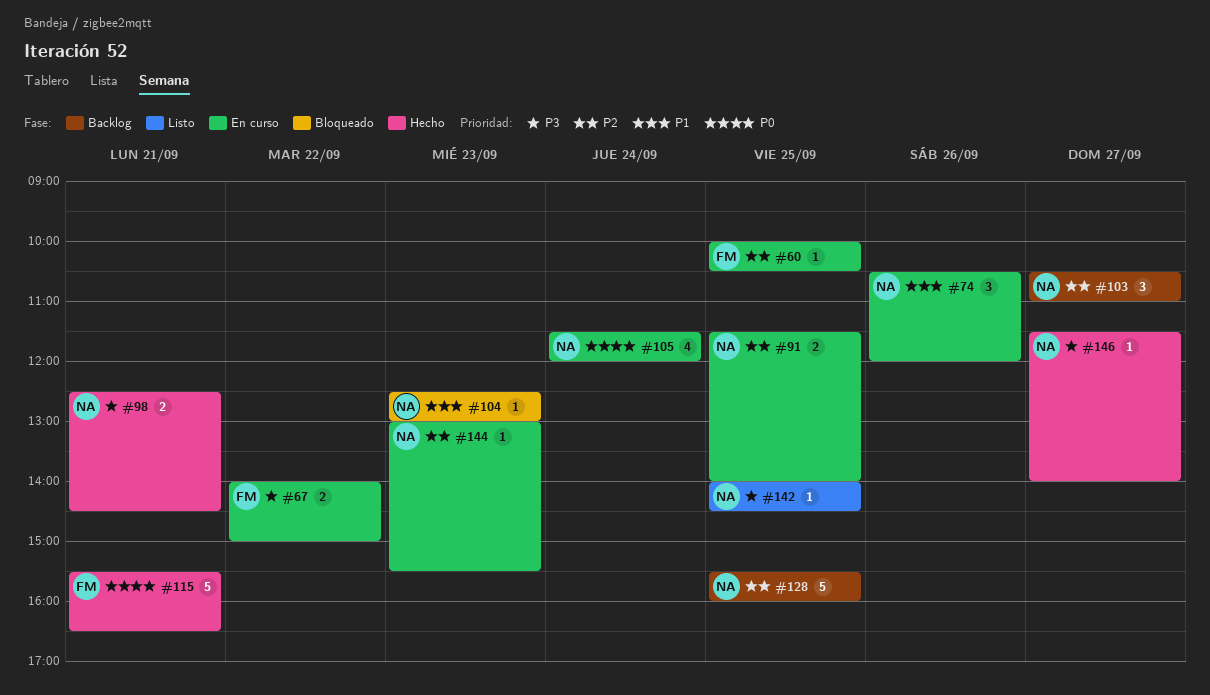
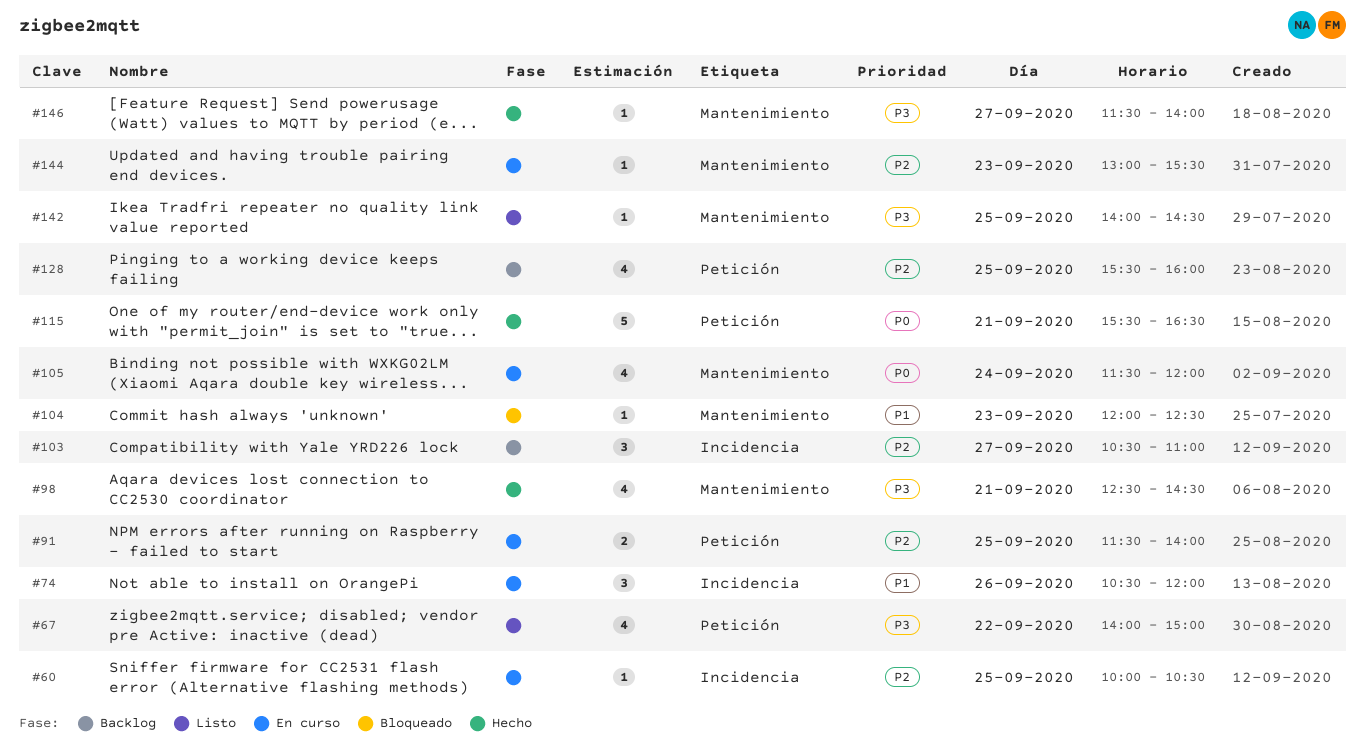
#67, status: En curso -> Listo
#67, estimate: 2 -> 4
#98, estimate: 2 -> 4
#104, begins: 12:30 -> 12:00
#104, ends: 13:00 -> 12:30
#128, estimate: 5 -> 4

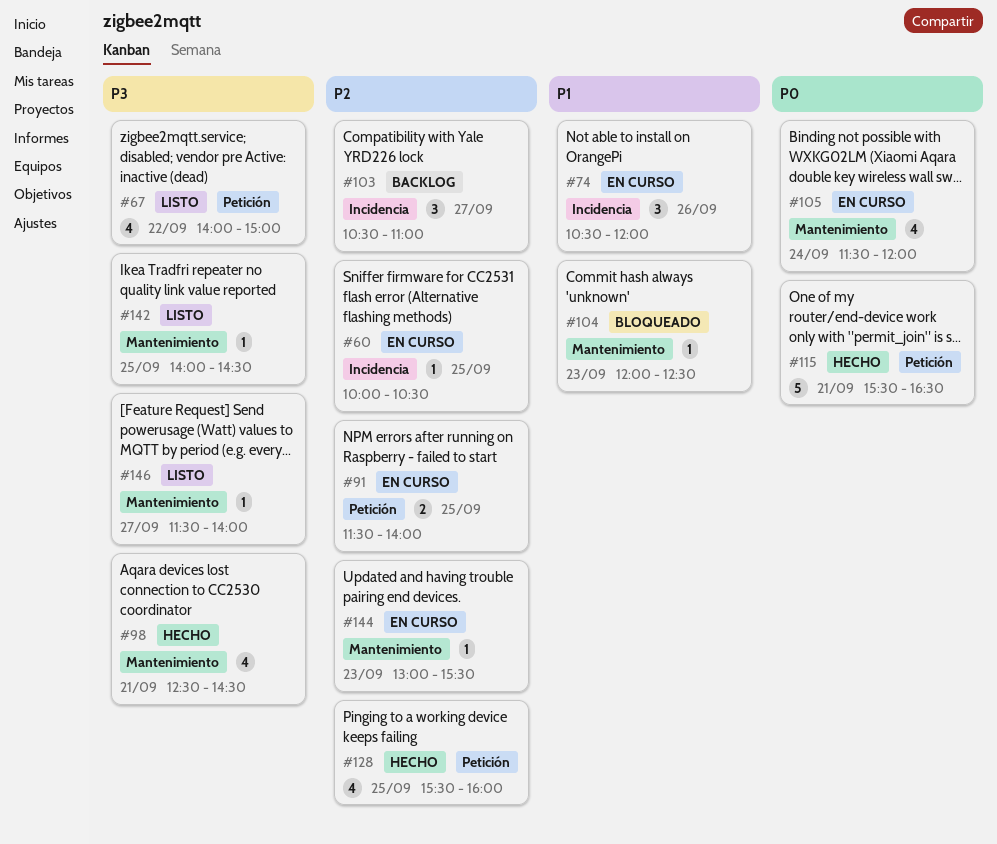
#128, status: Backlog -> Hecho
#146, status: Hecho -> Listo

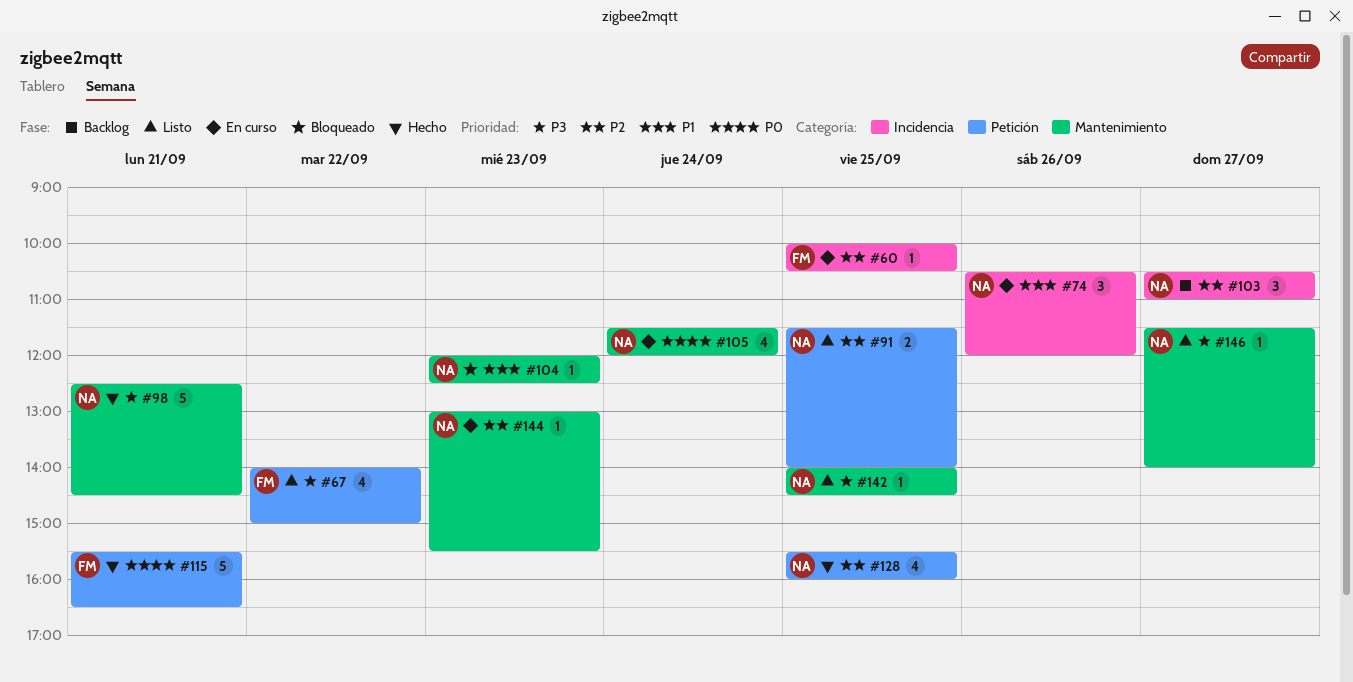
#91, status: En curso -> Listo
#98, estimate: 4 -> 5

